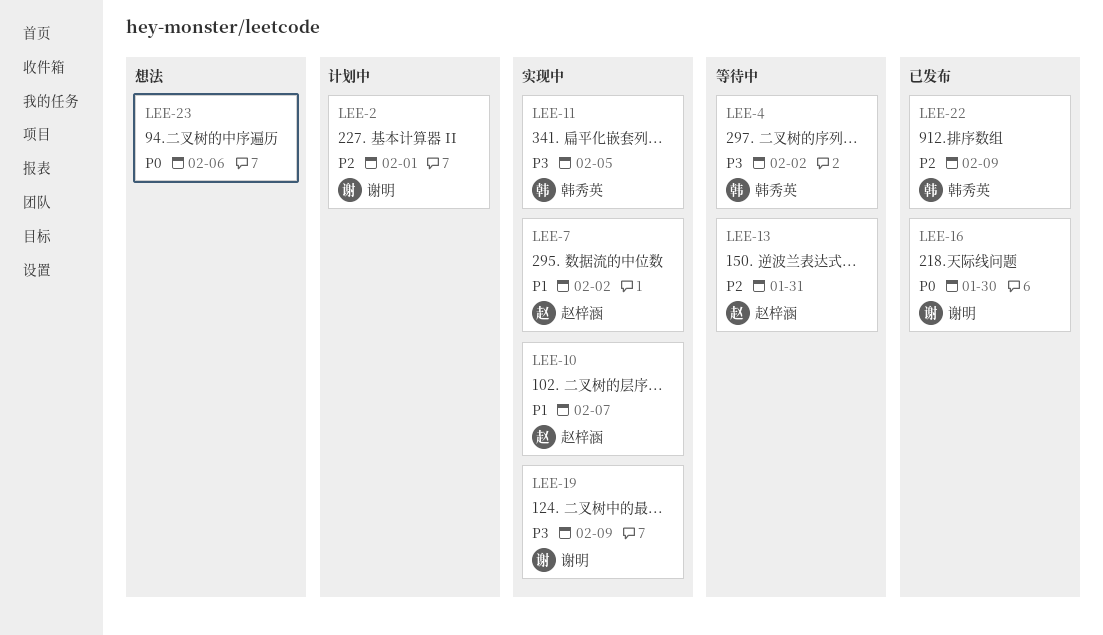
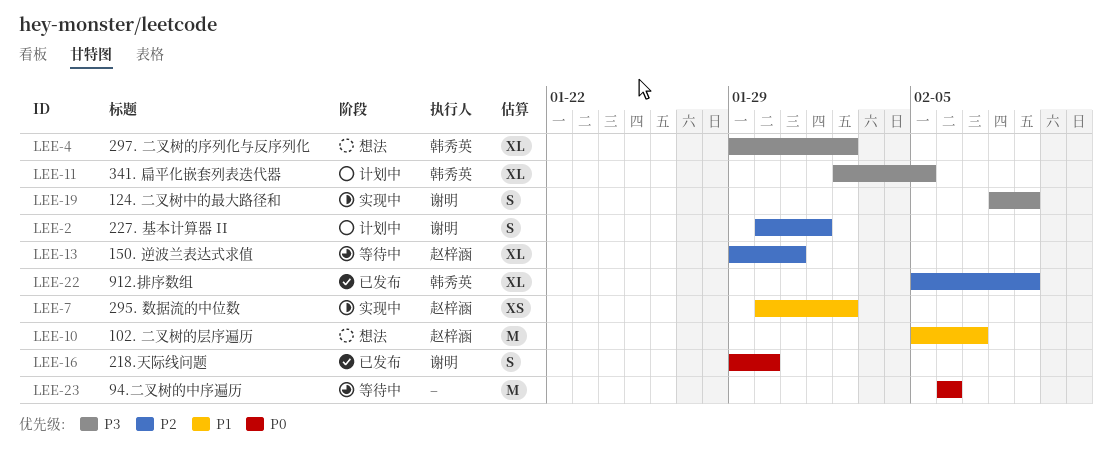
LEE-4, status: 等待中 -> 想法
LEE-10, status: 实现中 -> 想法
LEE-11, status: 实现中 -> 计划中
LEE-23, status: 想法 -> 等待中

